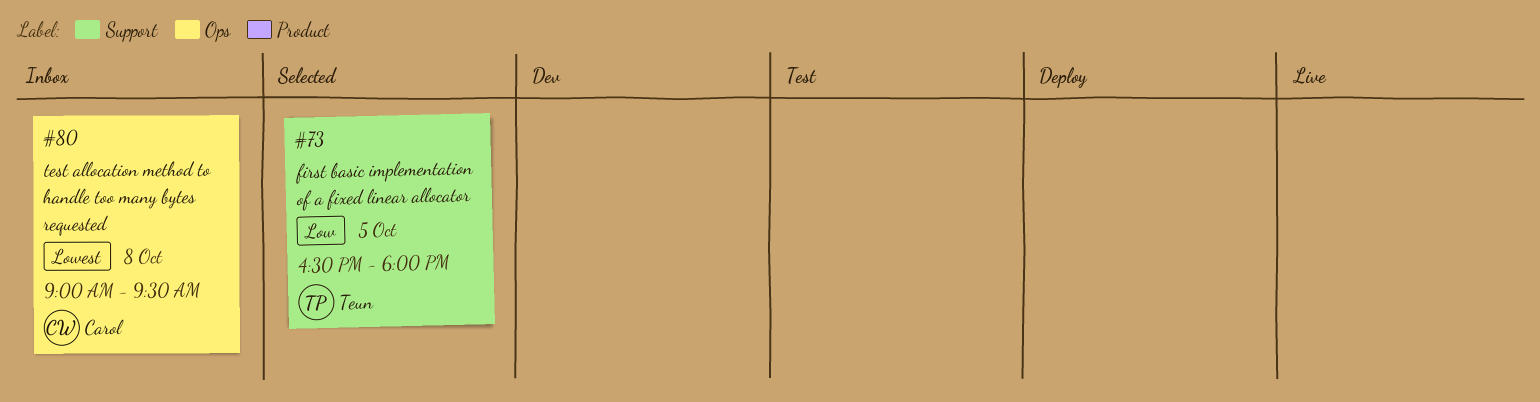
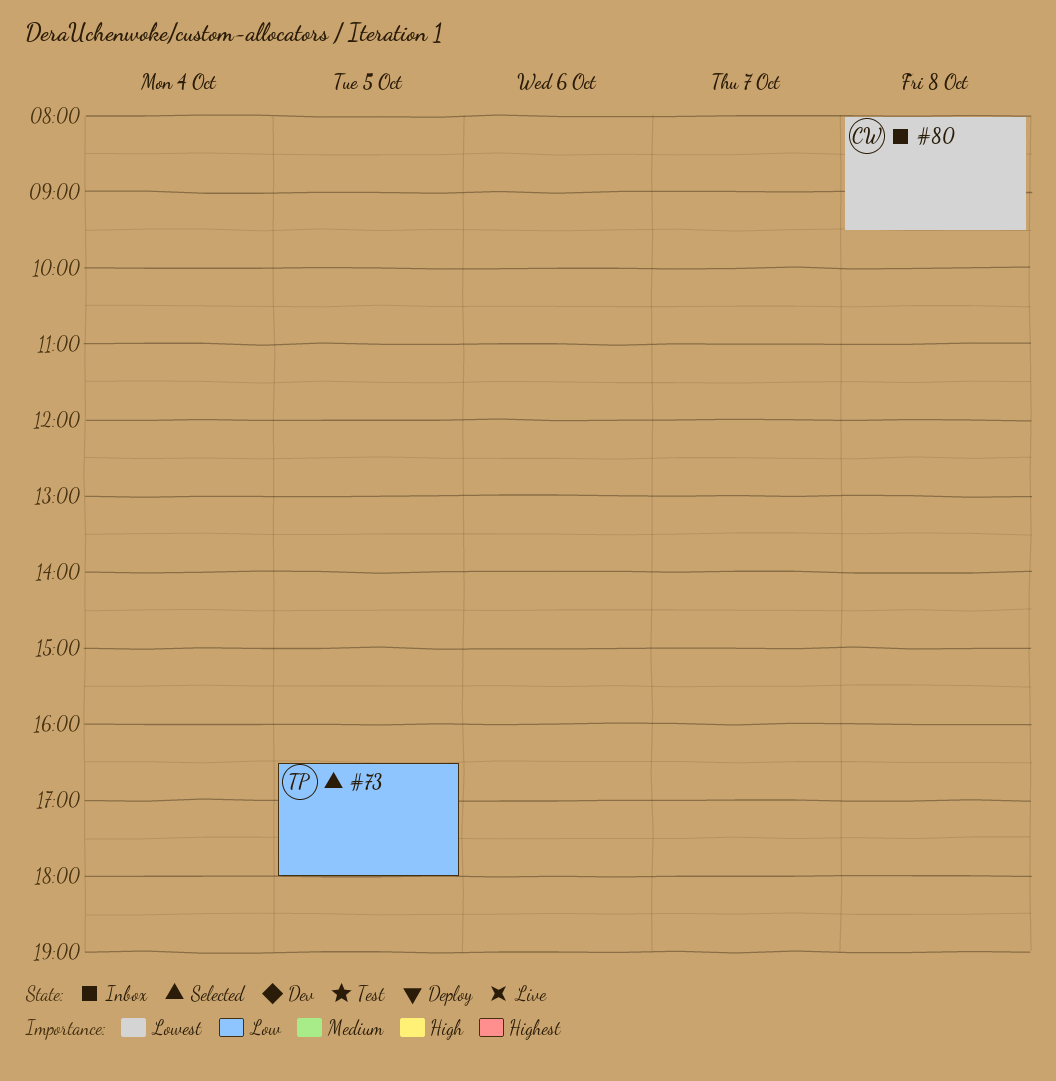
#80, begins: 09:00 -> 08:00

